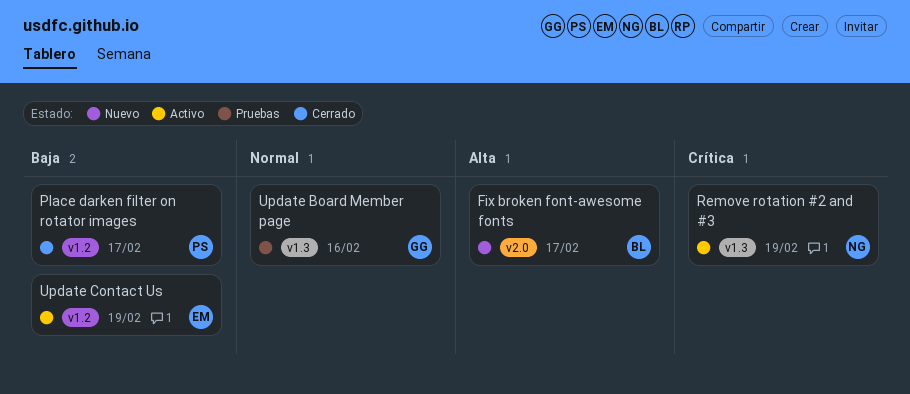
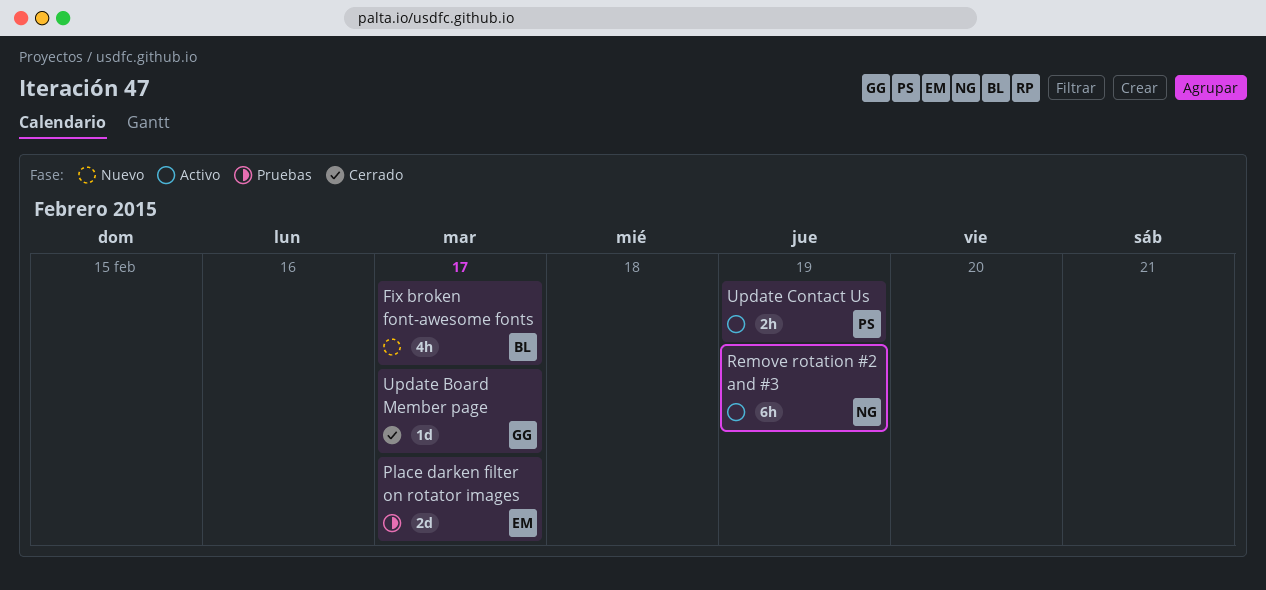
Place darken filter on rotator images, status: Cerrado -> Pruebas
Place darken filter on rotator images, owner: PS -> EM
Update Board Member page, status: Pruebas -> Cerrado
Update Board Member page, due: Feb 16 -> Feb 17
Update Contact Us, owner: EM -> PS

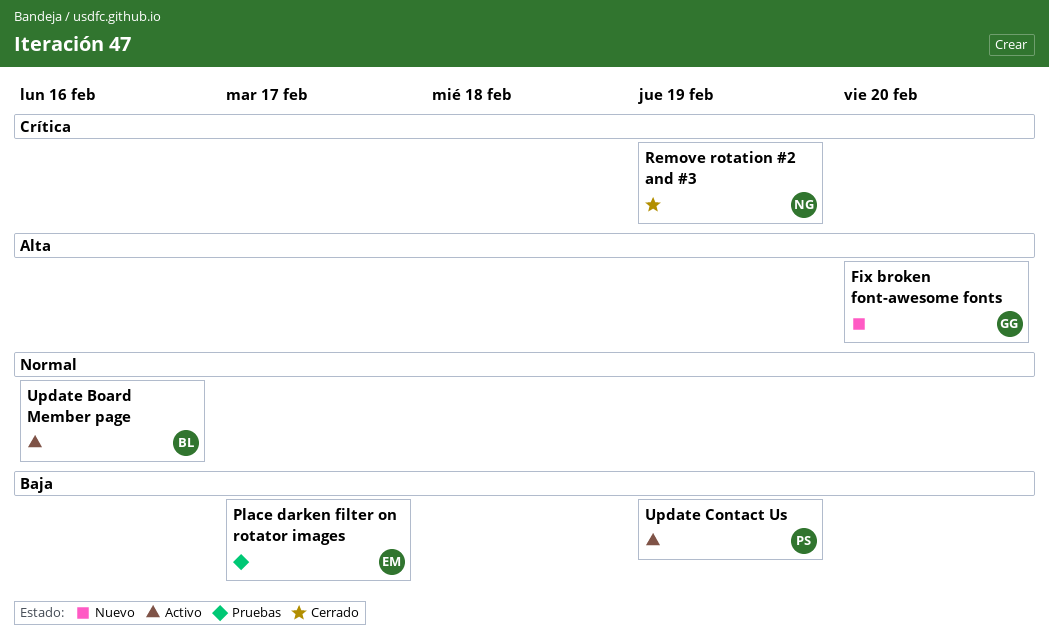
Fix broken font-awesome fonts, owner: BL -> GG
Fix broken font-awesome fonts, due: Feb 17 -> Feb 20
Remove rotation #2 and #3, status: Activo -> Cerrado
Update Board Member page, status: Cerrado -> Activo
Update Board Member page, owner: GG -> BL
Update Board Member page, due: Feb 17 -> Feb 16

